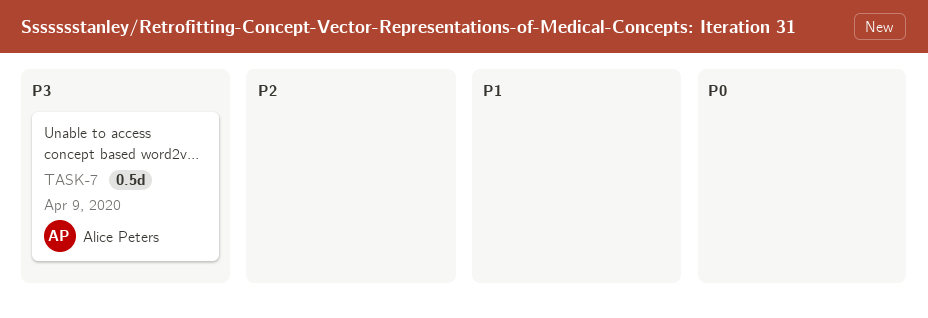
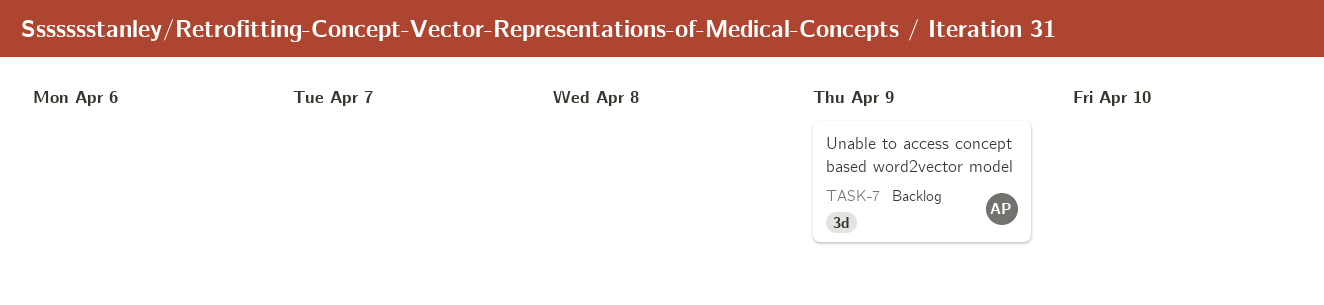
TASK-7, estimate: 0.5d -> 3d

